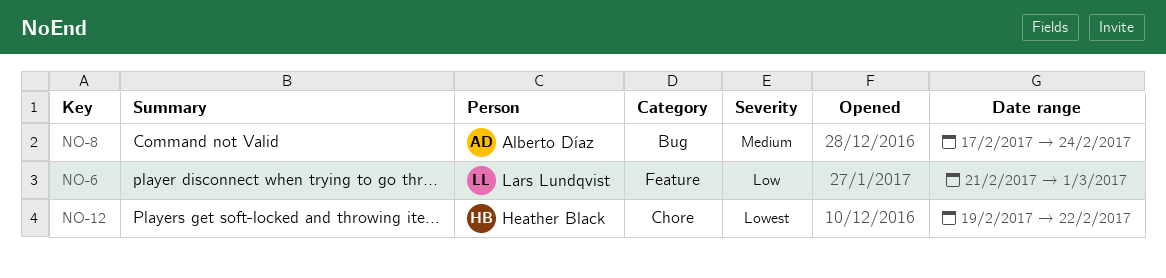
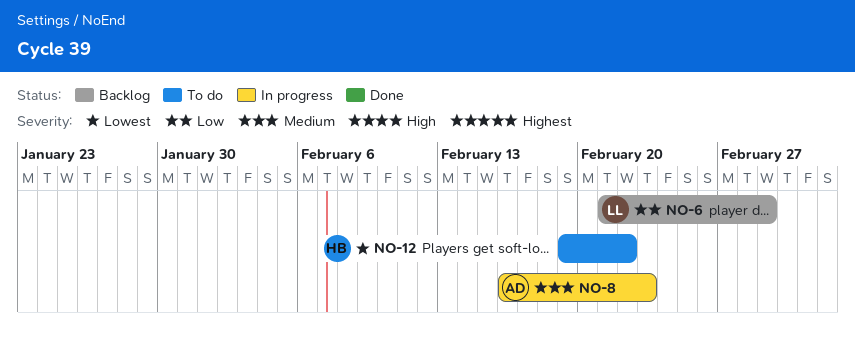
NO-8, start: Feb 17 -> Feb 16
NO-8, due: Feb 24 -> Feb 23

